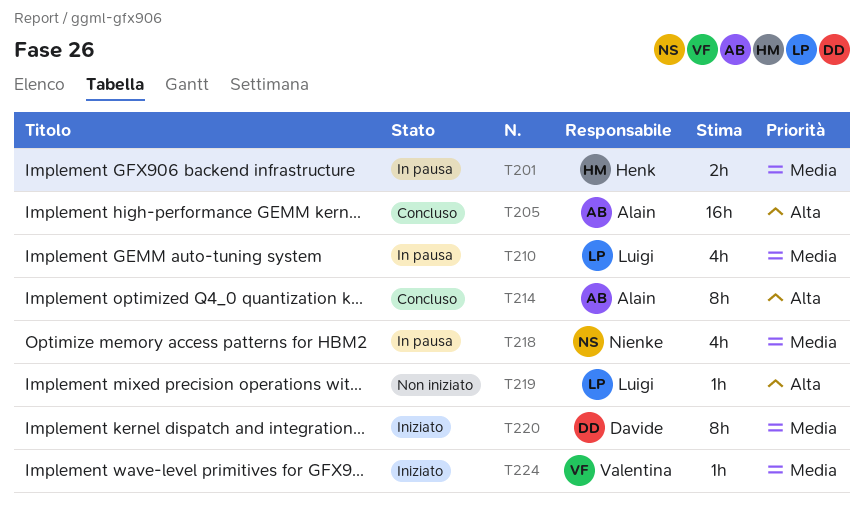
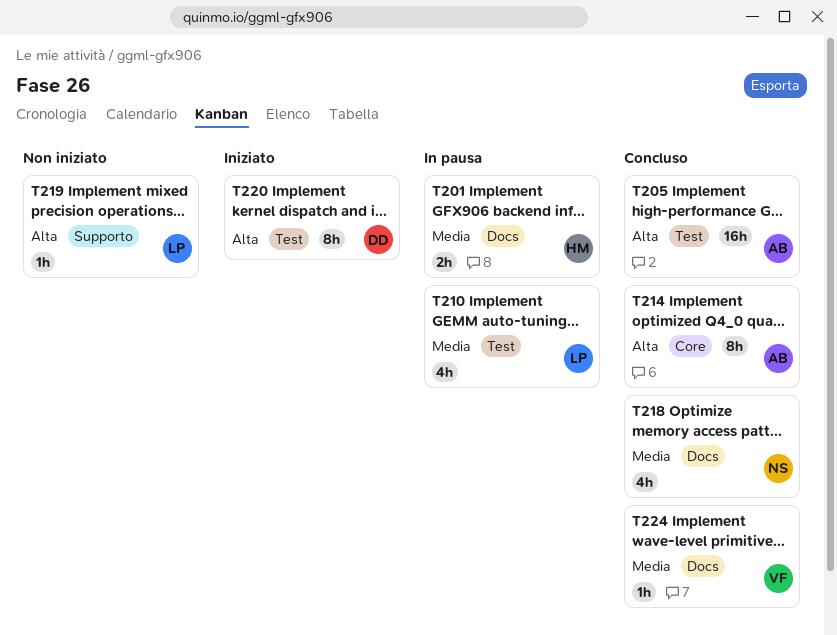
T218, status: In pausa -> Concluso
T220, priority: Media -> Alta
T224, status: Iniziato -> Concluso

